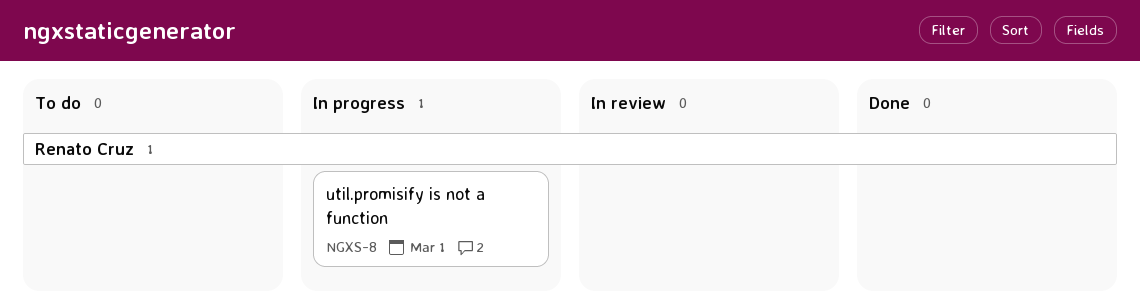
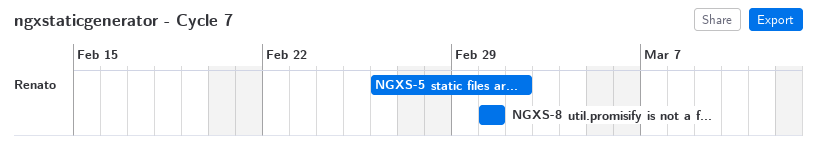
NGXS-5: none -> present

